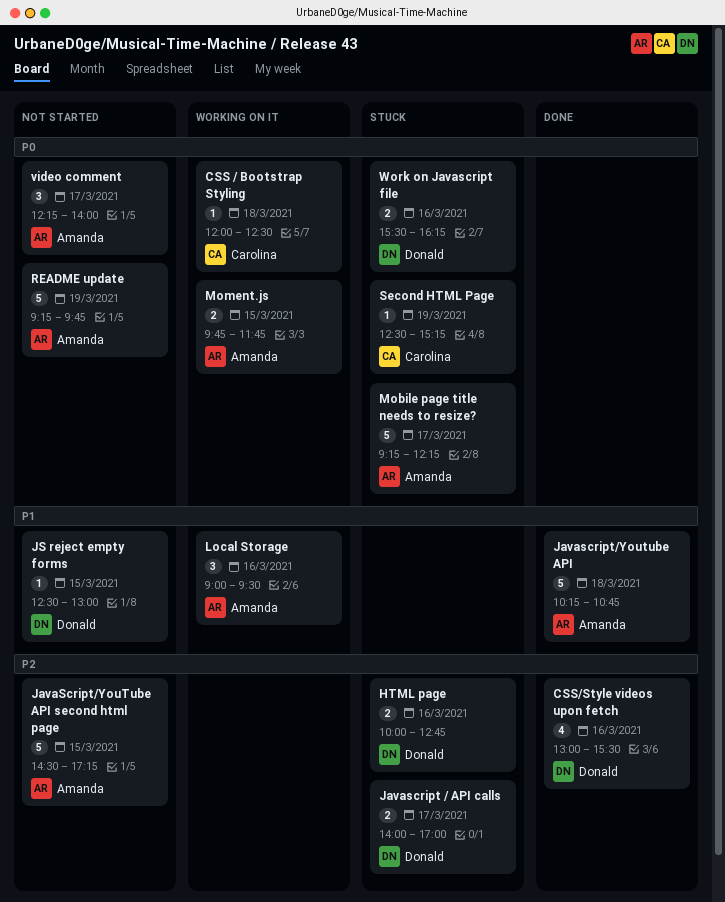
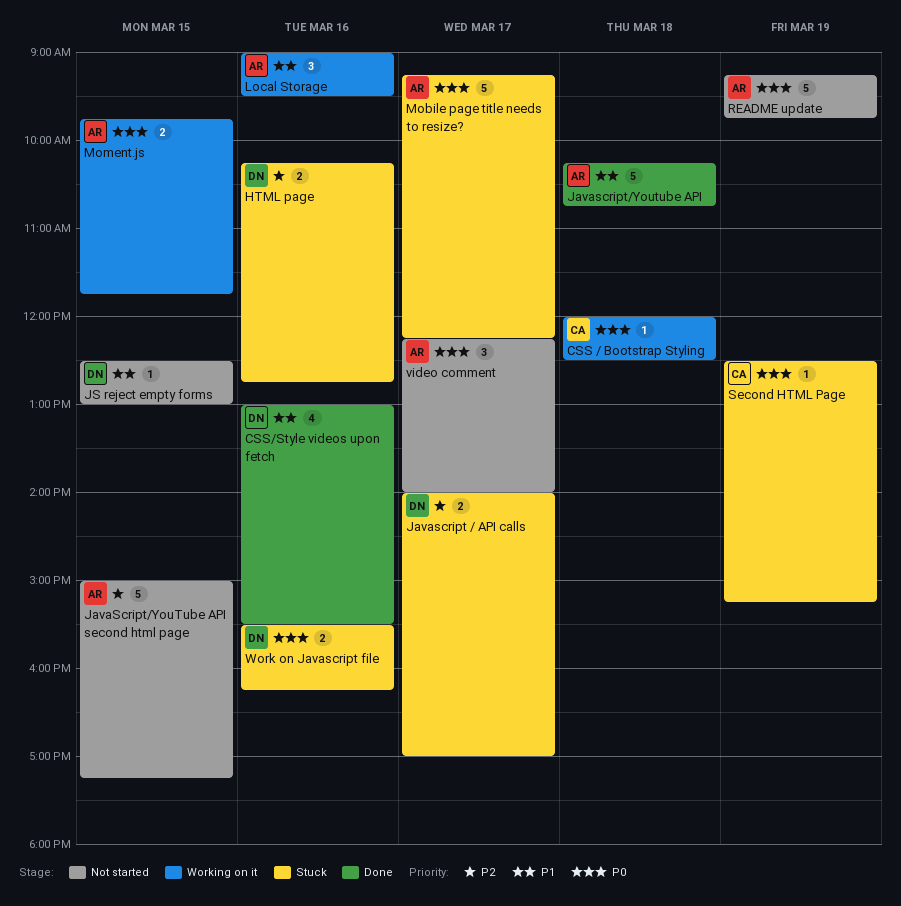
CSS/Style videos upon fetch, priority: P2 -> P1
HTML page, begins: 10:00 -> 10:15
JavaScript/YouTube API second html page, begins: 14:30 -> 15:00

